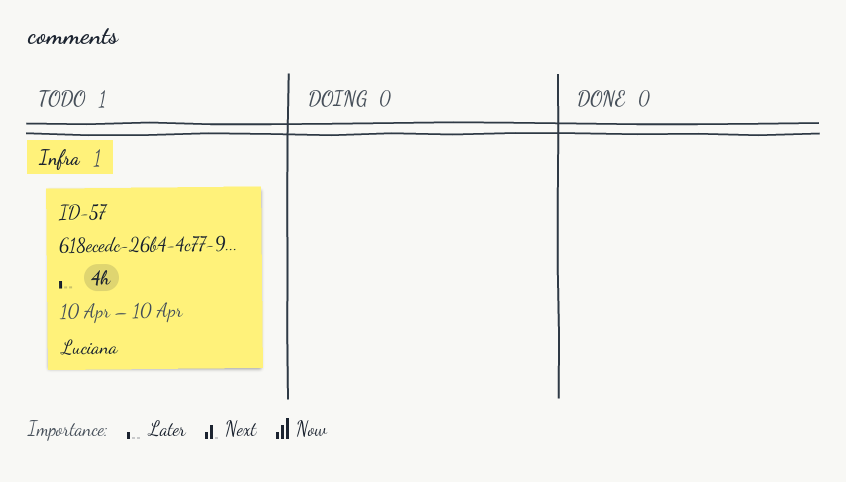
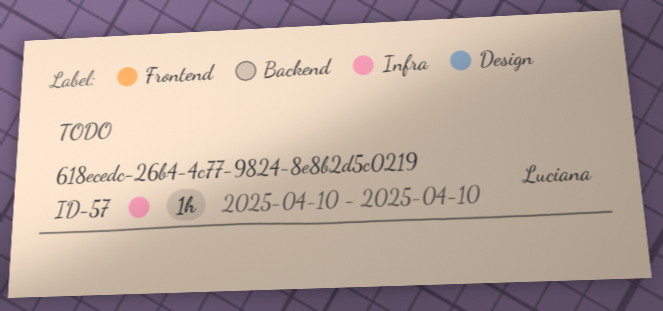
ID-57, estimate: 4h -> 1h

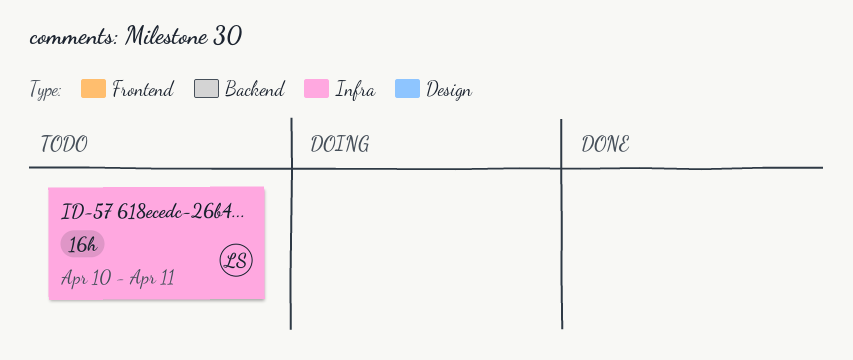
ID-57, estimate: 1h -> 16h
ID-57, due: Apr 10 -> Apr 11

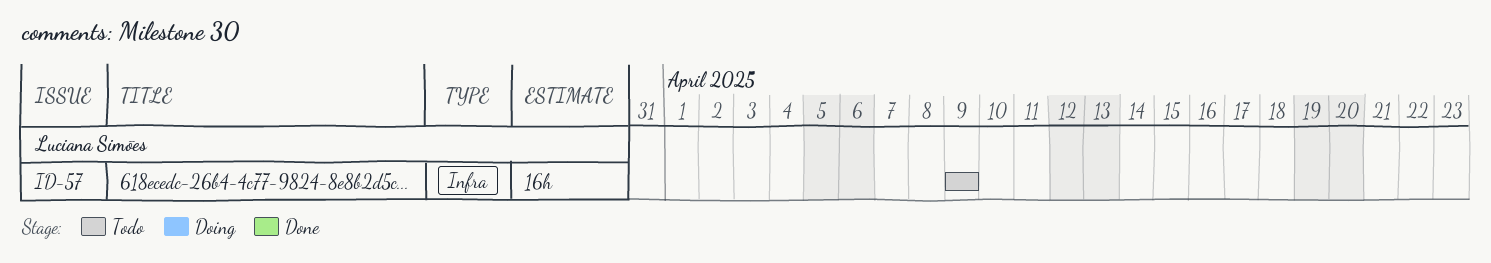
ID-57, start: Apr 10 -> Apr 9
ID-57, due: Apr 11 -> Apr 9

